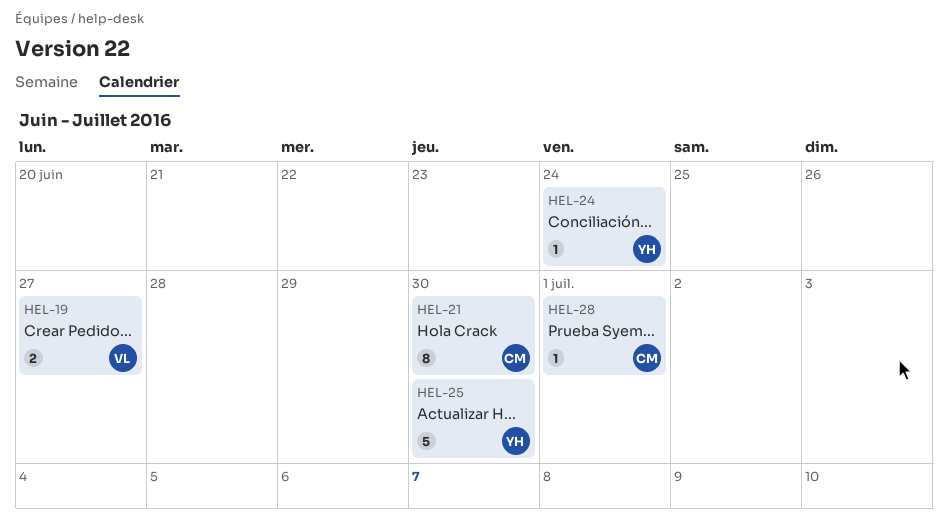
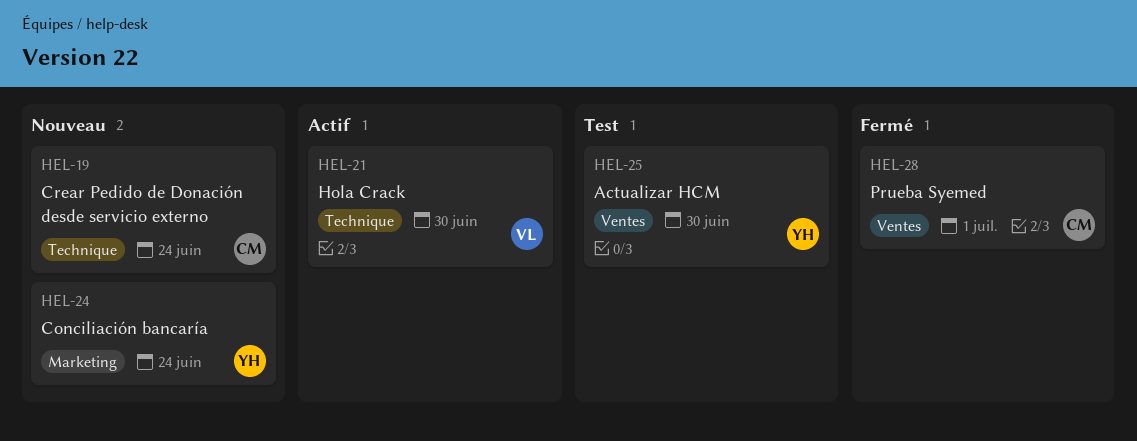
HEL-19, owner: VL -> CM
HEL-19, due: Jun 27 -> Jun 24
HEL-21, owner: CM -> VL

